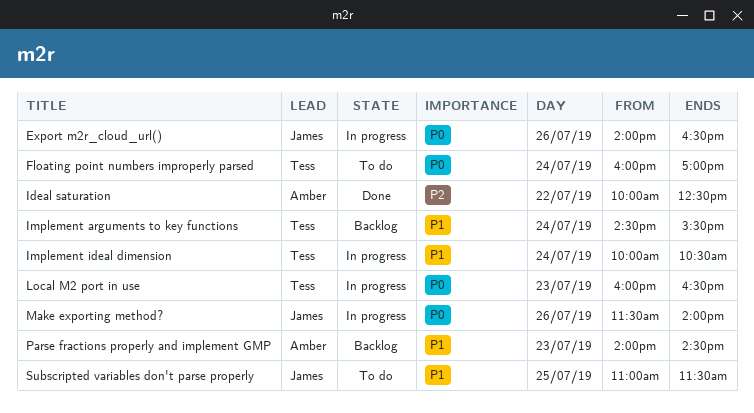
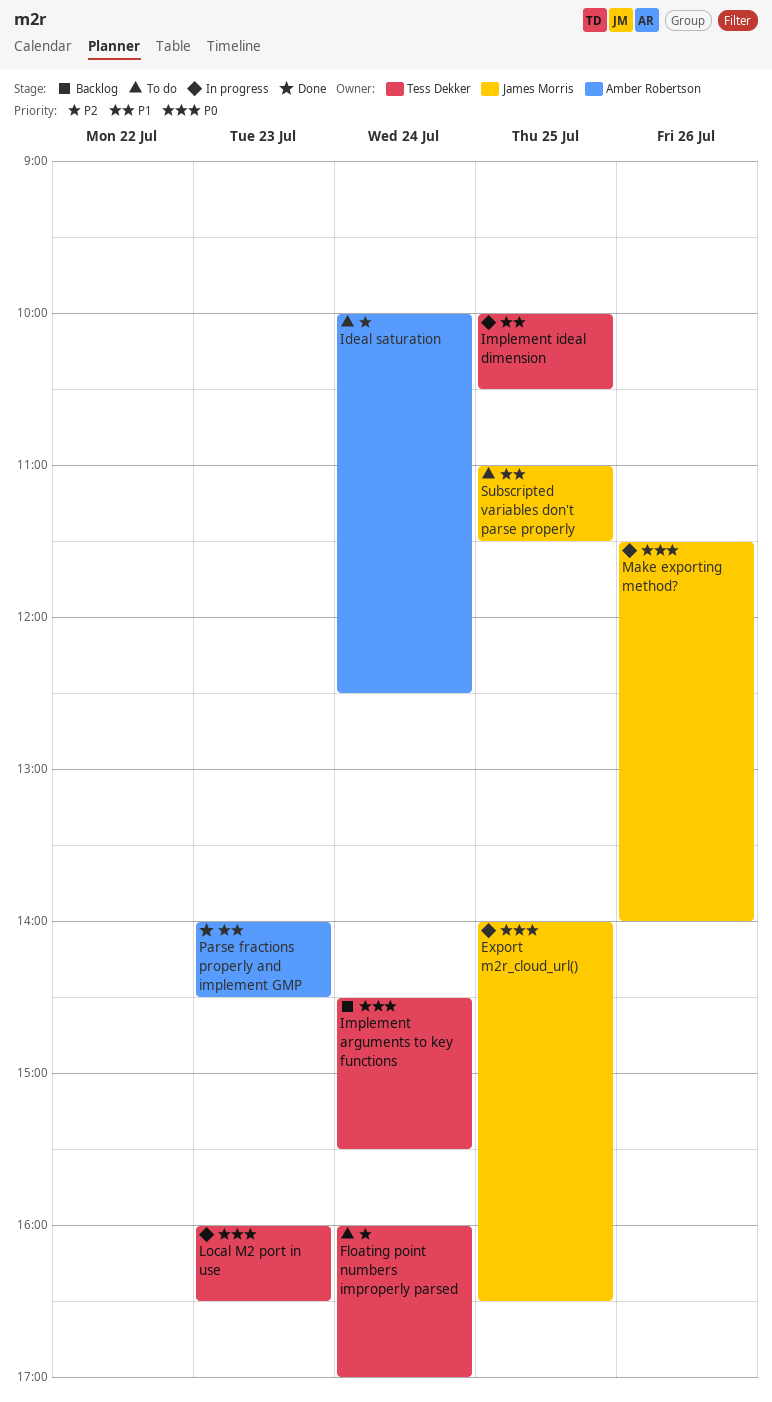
Export m2r_cloud_url(), day: Jul 26 -> Jul 25
Floating point numbers improperly parsed, priority: P0 -> P2
Ideal saturation, status: Done -> To do
Ideal saturation, day: Jul 22 -> Jul 24
Implement arguments to key functions, priority: P1 -> P0
Implement ideal dimension, day: Jul 24 -> Jul 25
Parse fractions properly and implement GMP, status: Backlog -> Done

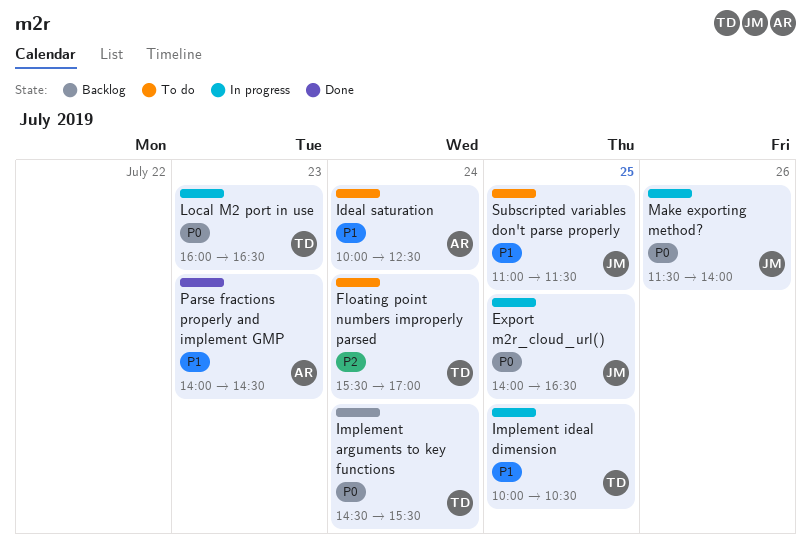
Floating point numbers improperly parsed, begins: 16:00 -> 15:30
Ideal saturation, priority: P2 -> P1

